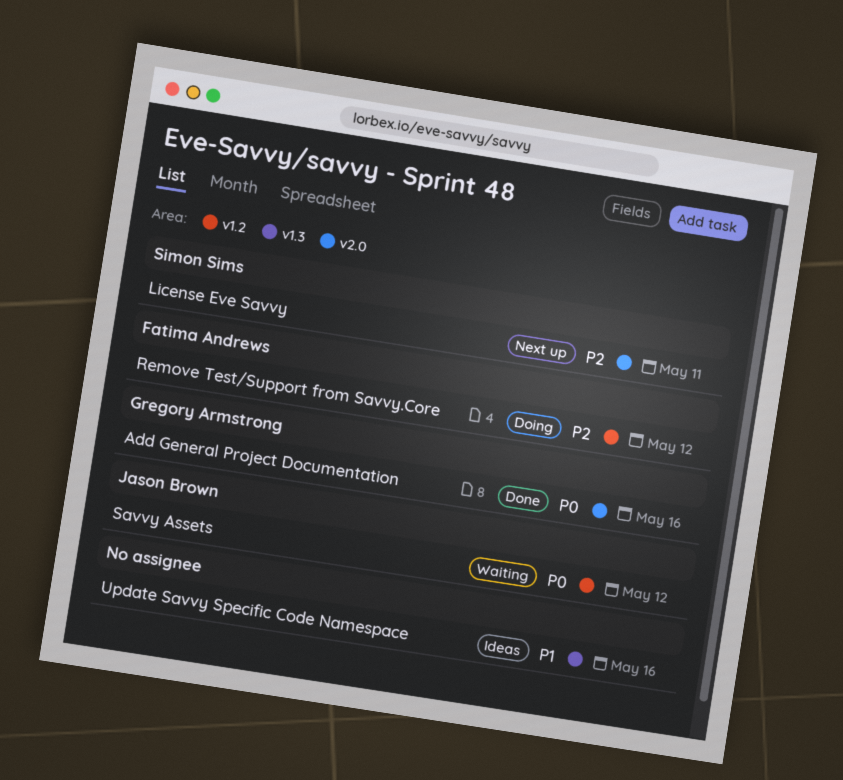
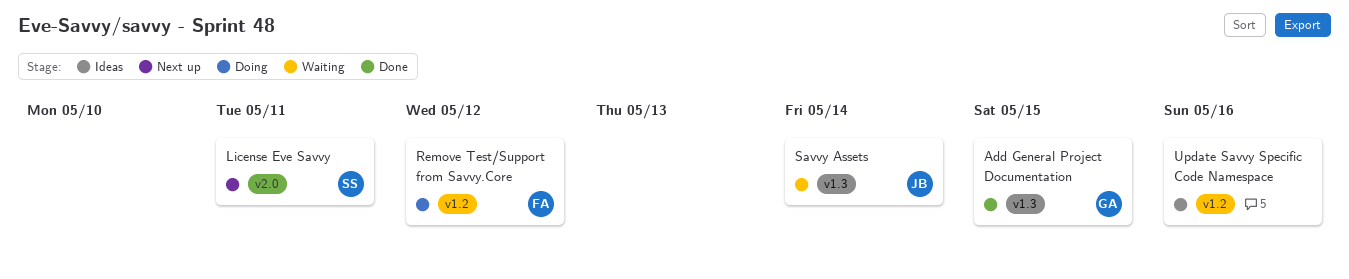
Add General Project Documentation, label: v2.0 -> v1.3
Add General Project Documentation, due: May 16 -> May 15
Savvy Assets, label: v1.2 -> v1.3
Savvy Assets, due: May 12 -> May 14
Update Savvy Specific Code Namespace, label: v1.3 -> v1.2

